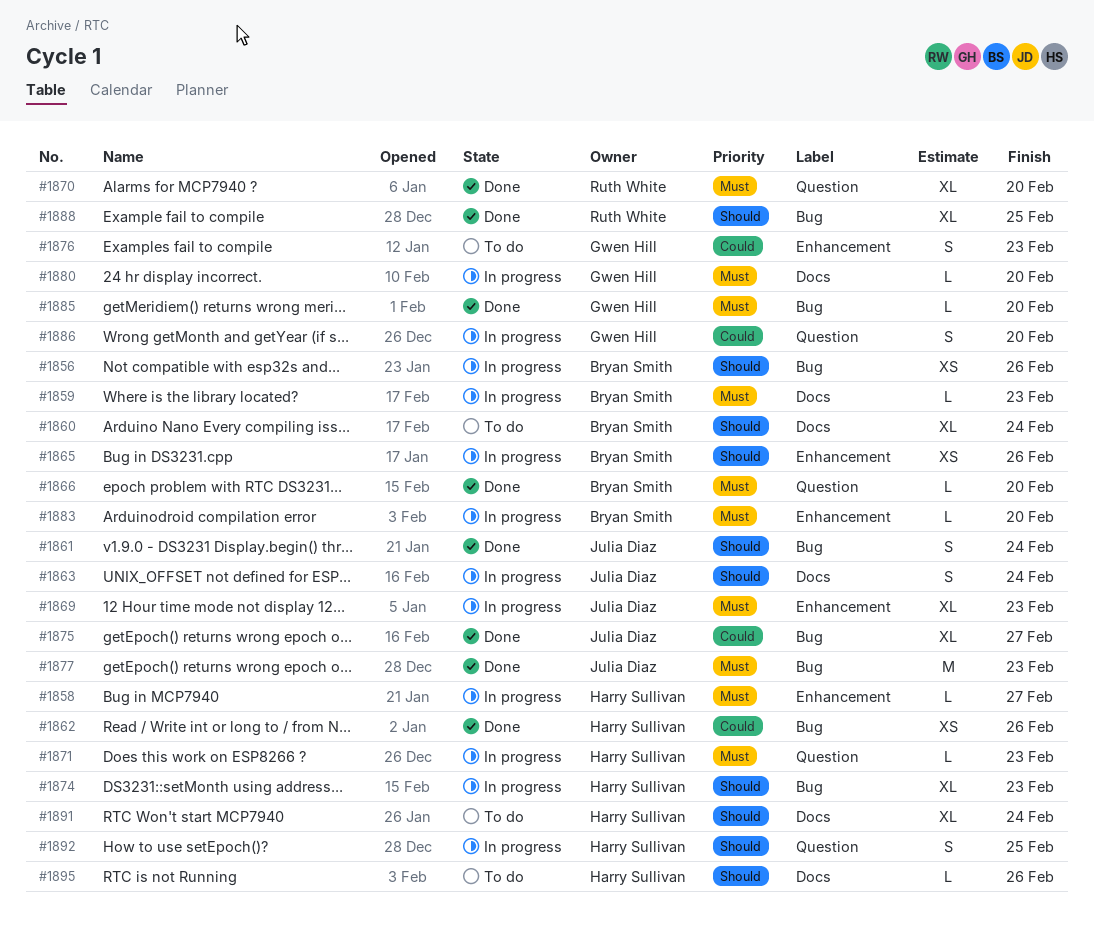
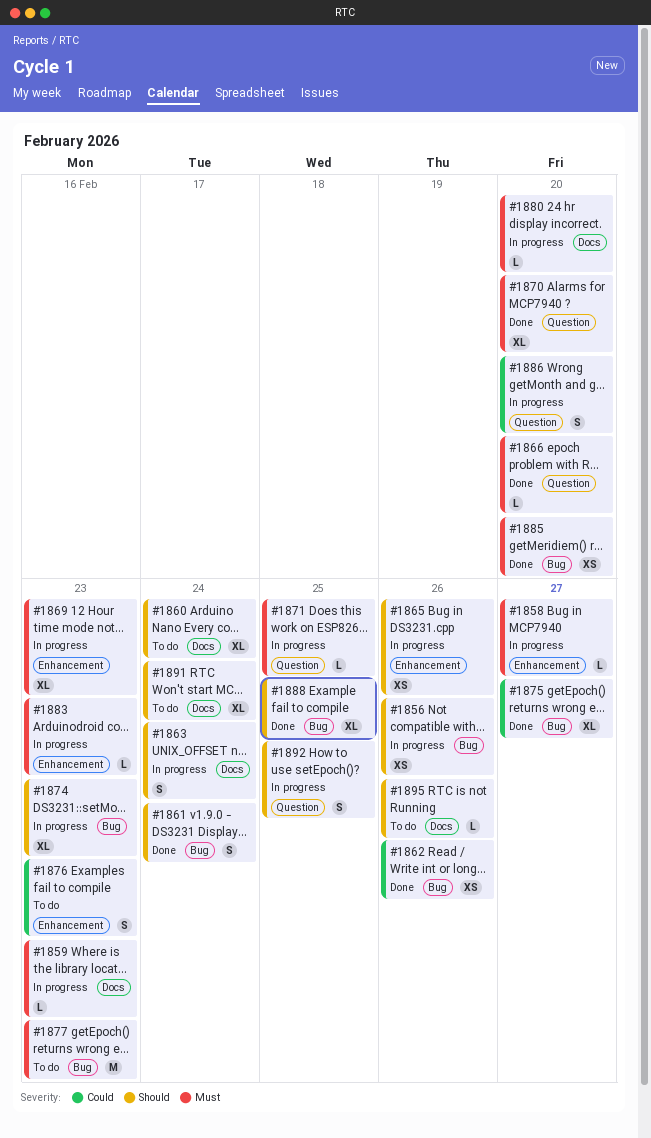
#1871, due: Feb 23 -> Feb 25
#1877, status: Done -> To do
#1883, due: Feb 20 -> Feb 23
#1885, estimate: L -> XS

